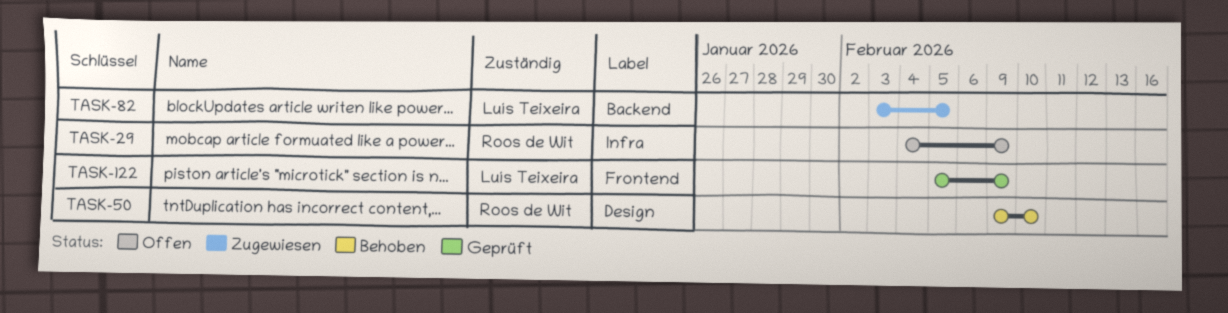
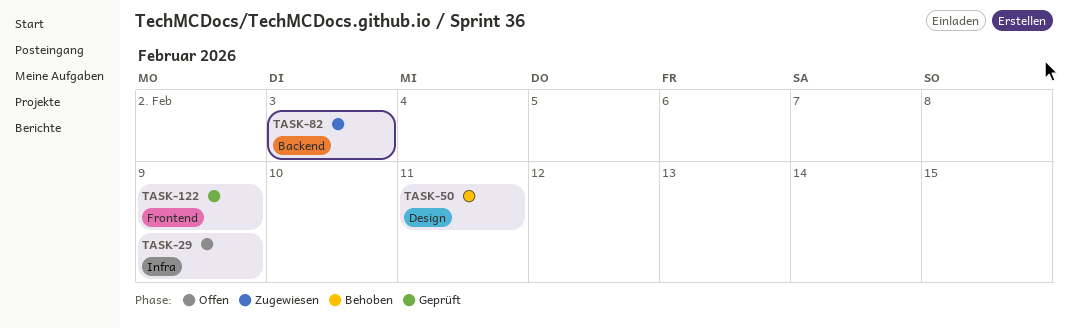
TASK-50, due: Feb 10 -> Feb 11
TASK-82, due: Feb 5 -> Feb 3

